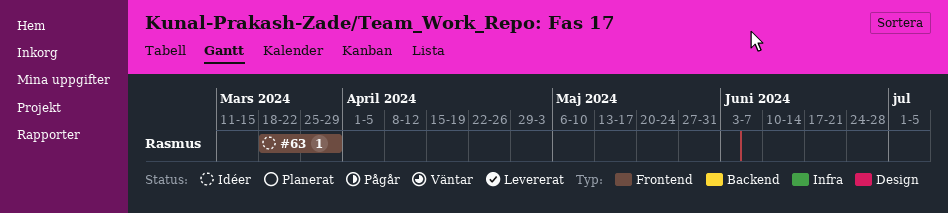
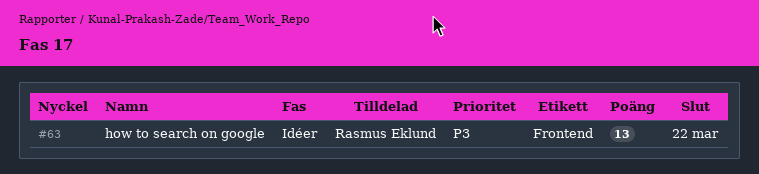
#63, estimate: 1 -> 13
#63, due: Mar 29 -> Mar 22

